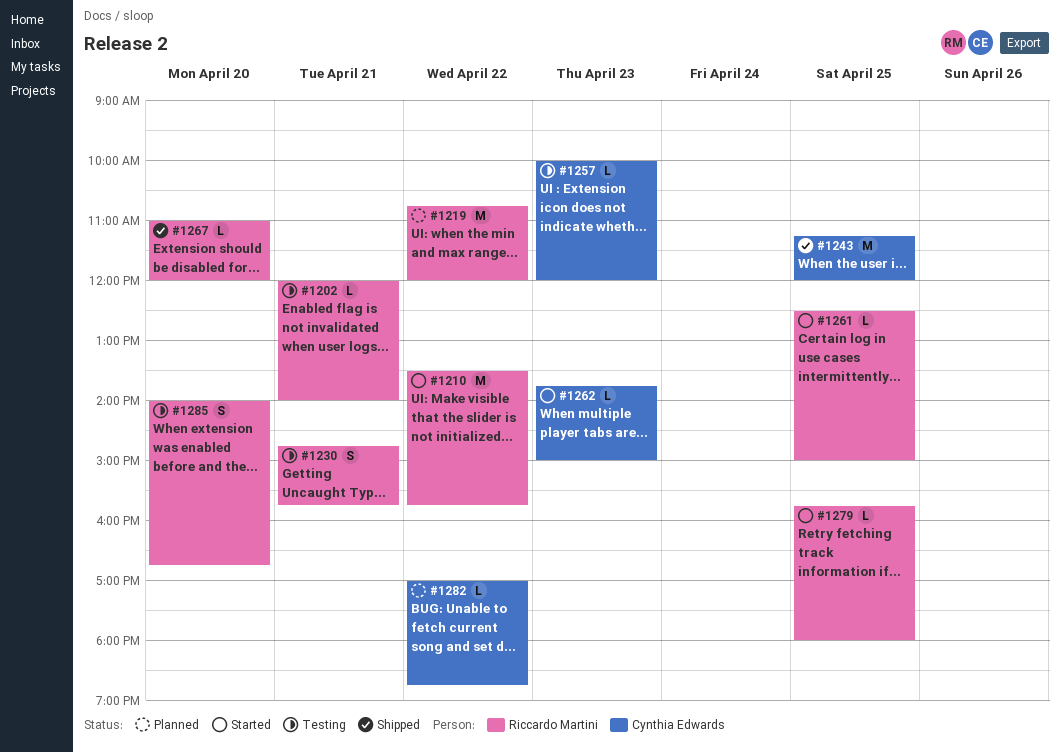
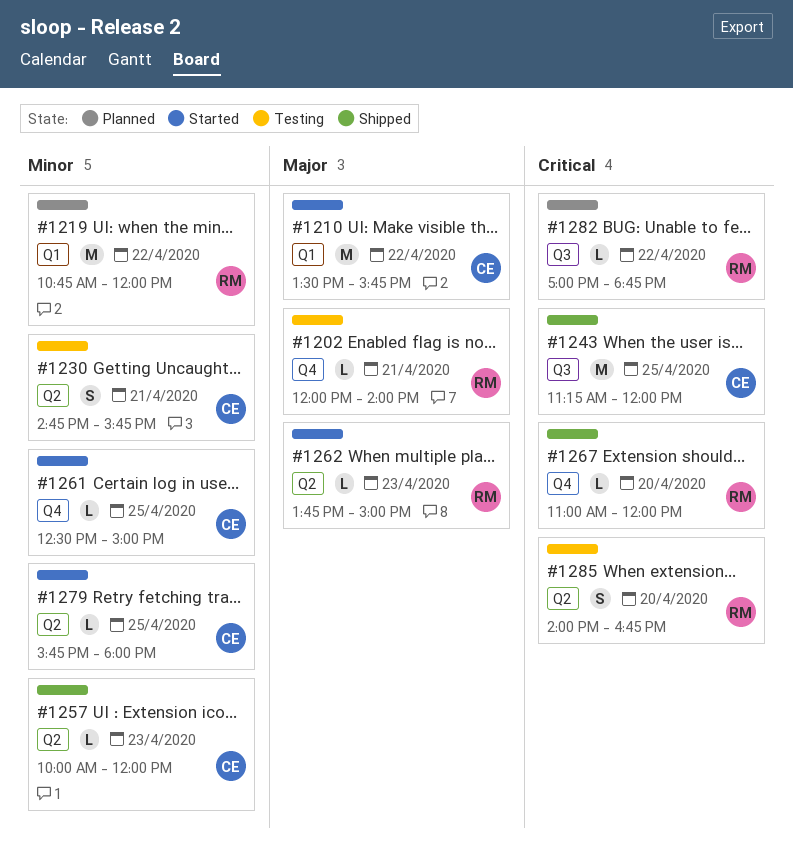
#1210, owner: Riccardo Martini -> Cynthia Edwards
#1230, owner: Riccardo Martini -> Cynthia Edwards
#1257, status: Testing -> Shipped
#1261, owner: Riccardo Martini -> Cynthia Edwards
#1262, owner: Cynthia Edwards -> Riccardo Martini
#1279, owner: Riccardo Martini -> Cynthia Edwards
#1282, owner: Cynthia Edwards -> Riccardo Martini

